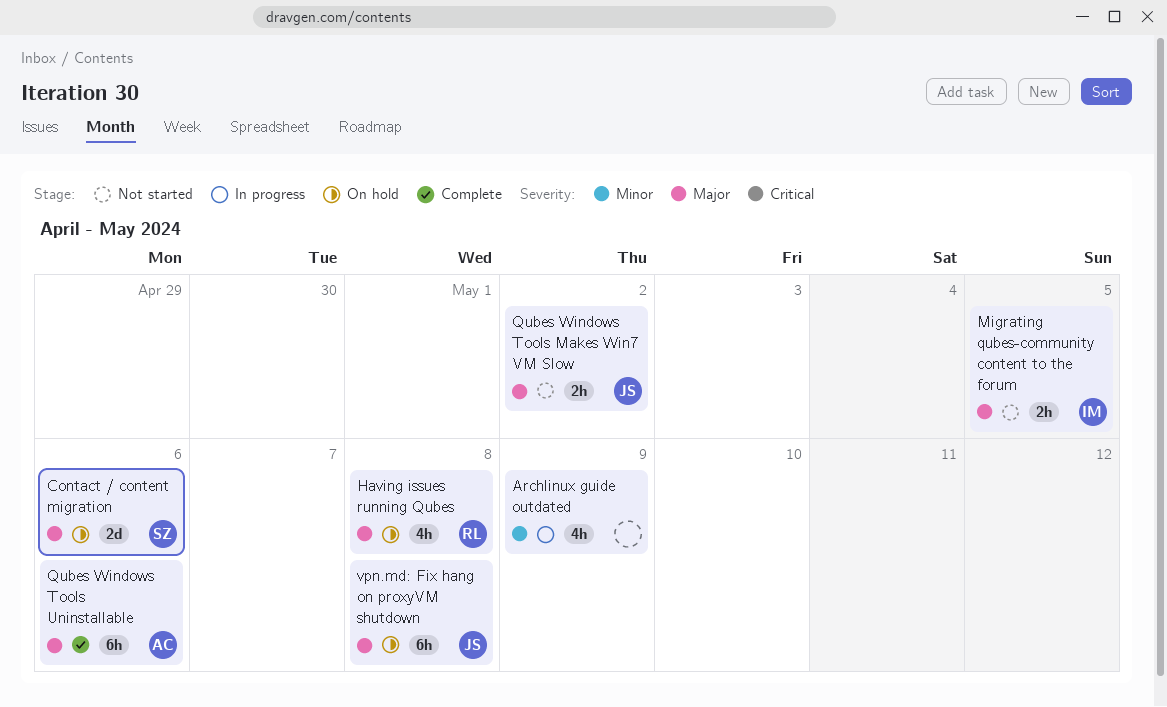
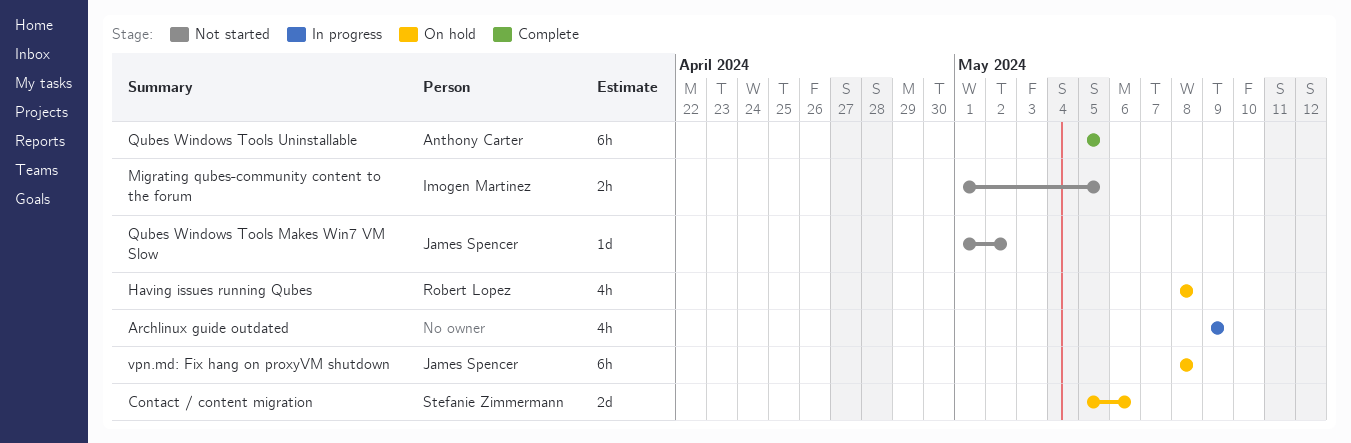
Qubes Windows Tools Makes Win7 VM Slow, estimate: 2h -> 1d
Qubes Windows Tools Uninstallable, due: May 6 -> May 5

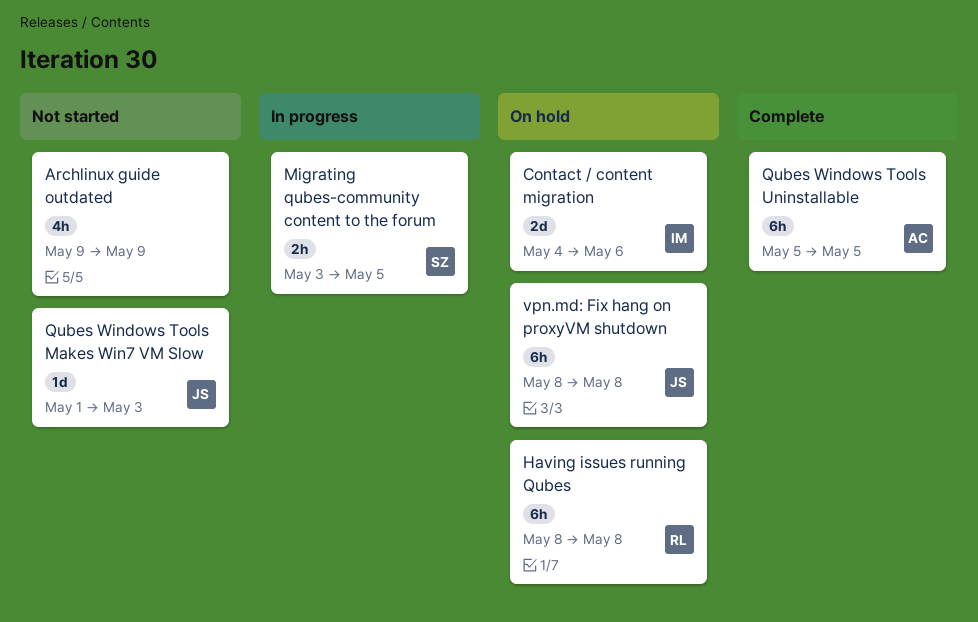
Archlinux guide outdated, status: In progress -> Not started
Contact / content migration, owner: Stefanie Zimmermann -> Imogen Martinez
Contact / content migration, start: May 5 -> May 4
Having issues running Qubes, estimate: 4h -> 6h
Migrating qubes-community content to the forum, status: Not started -> In progress
Migrating qubes-community content to the forum, owner: Imogen Martinez -> Stefanie Zimmermann
Migrating qubes-community content to the forum, start: May 1 -> May 3
Qubes Windows Tools Makes Win7 VM Slow, due: May 2 -> May 3

